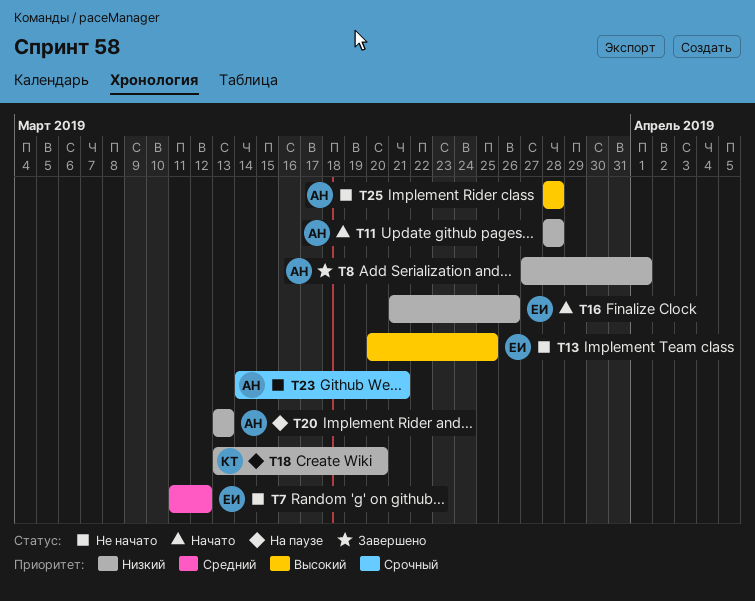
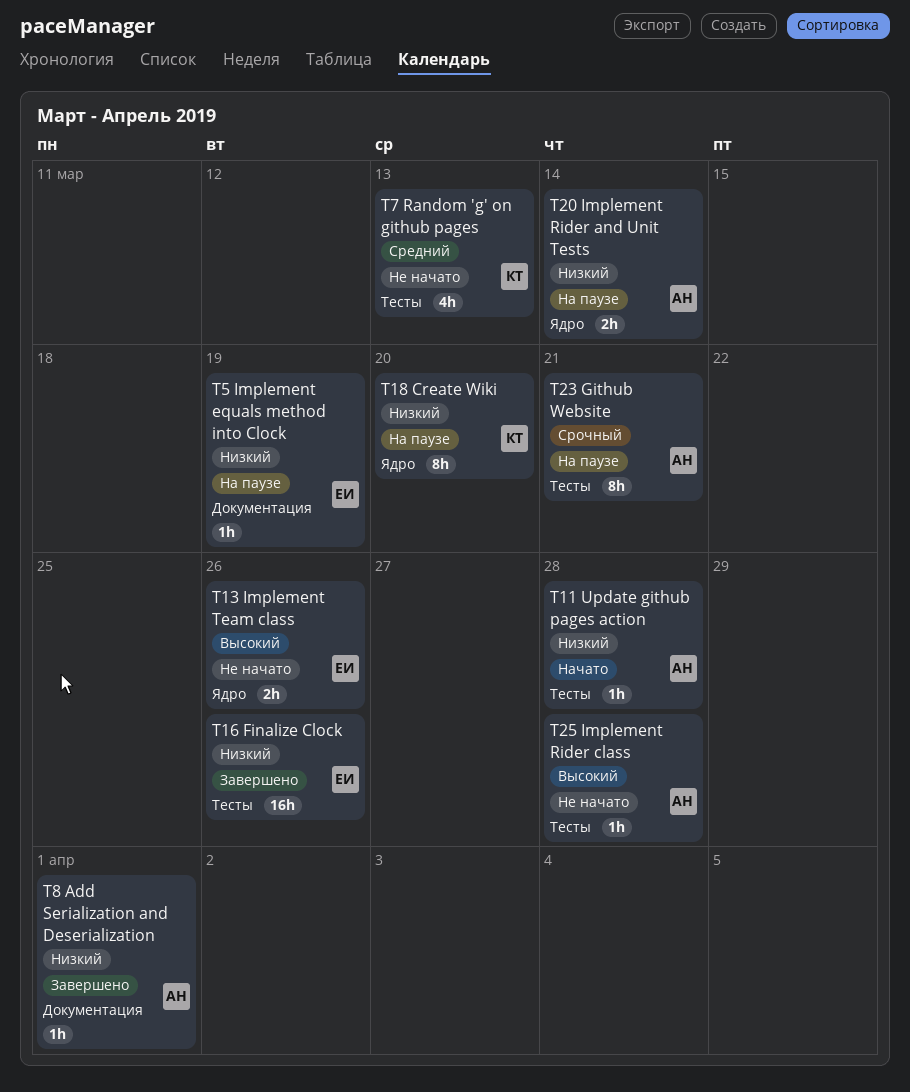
T5: none -> present
T7, owner: ЕИ -> КТ
T7, due: Mar 12 -> Mar 13
T13, due: Mar 25 -> Mar 26
T16, status: Начато -> Завершено
T20, due: Mar 13 -> Mar 14
T23, status: Не начато -> На паузе

